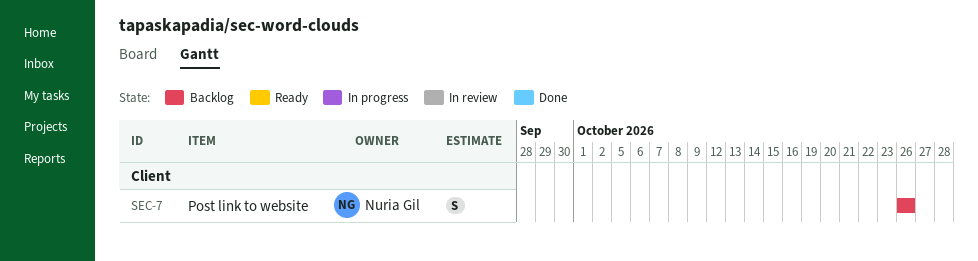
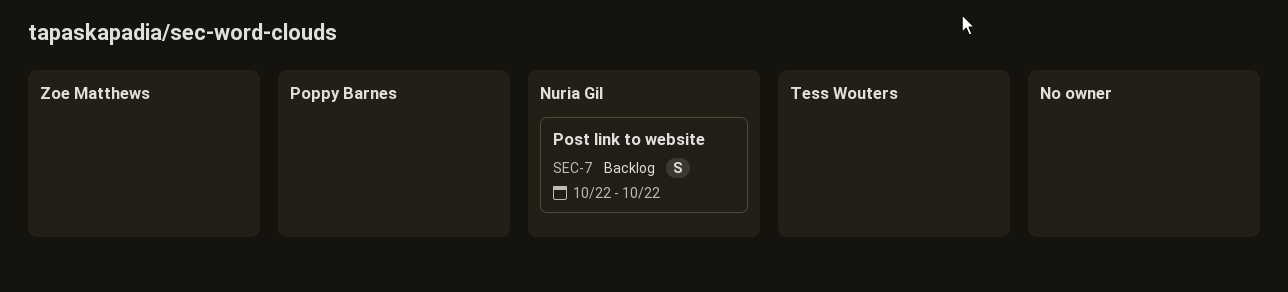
SEC-7, start: Oct 26 -> Oct 22
SEC-7, due: Oct 26 -> Oct 22

